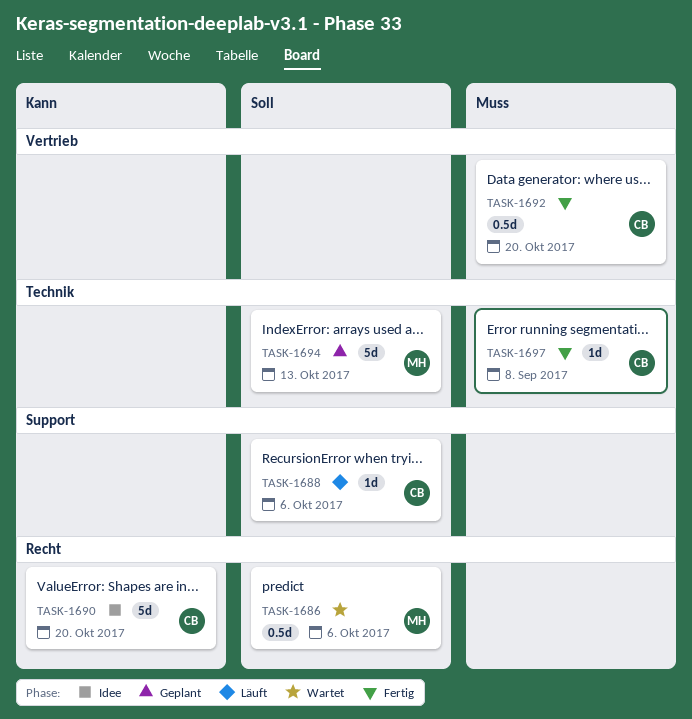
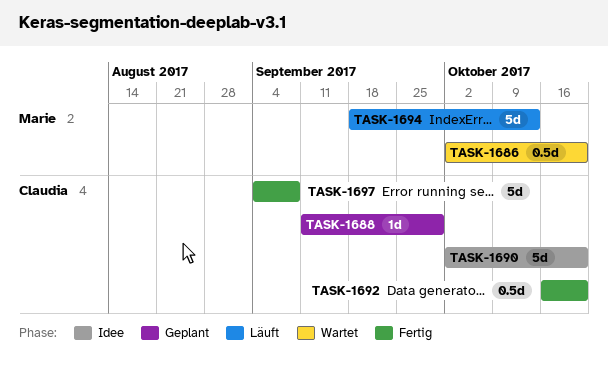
TASK-1686, due: Oct 6 -> Oct 20
TASK-1688, status: Läuft -> Geplant
TASK-1688, due: Oct 6 -> Sep 29
TASK-1694, status: Geplant -> Läuft
TASK-1697, estimate: 1d -> 5d

